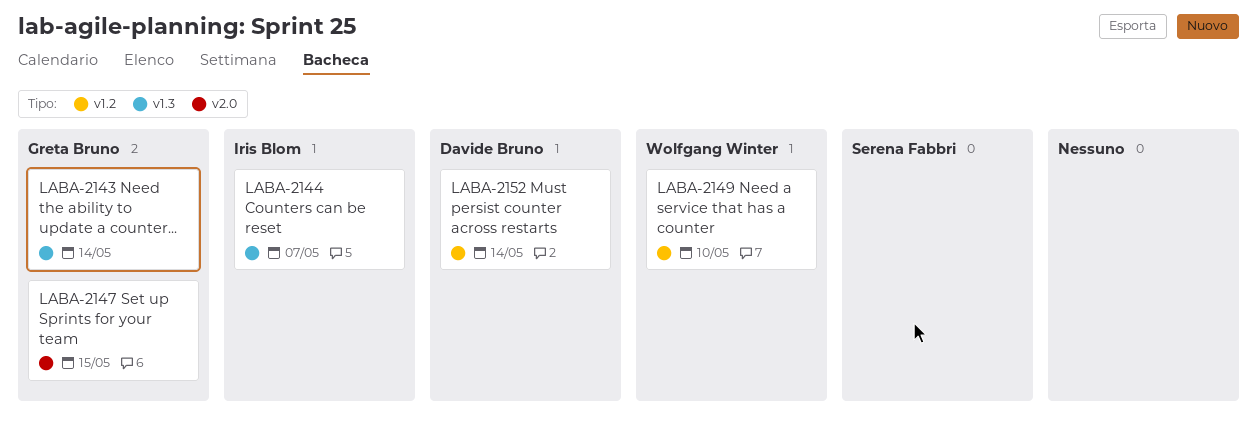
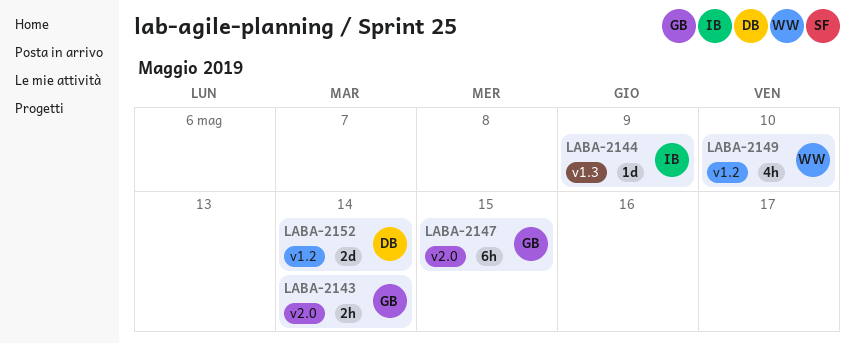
LABA-2143, label: v1.3 -> v2.0
LABA-2144, due: May 7 -> May 9

